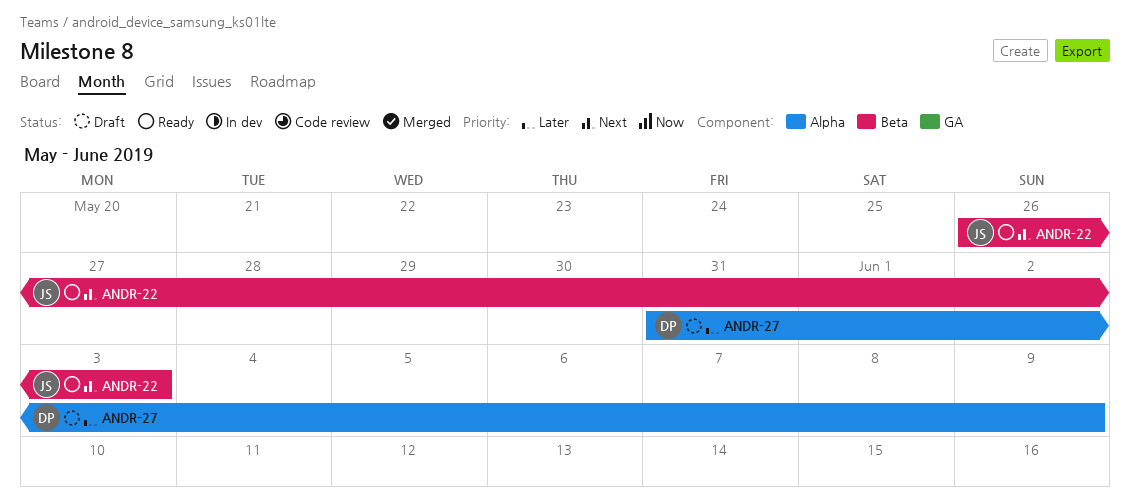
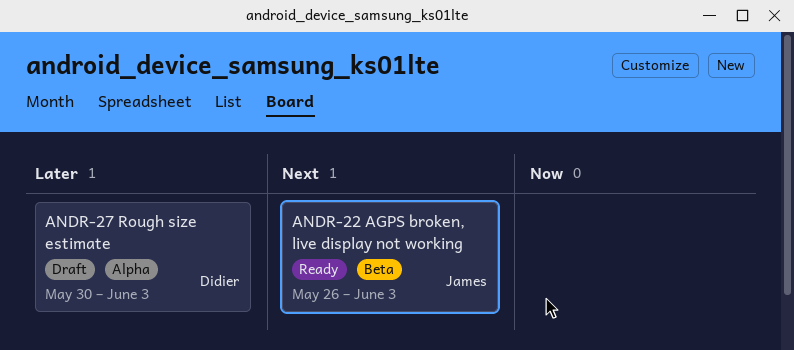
ANDR-27, start: May 31 -> May 30
ANDR-27, due: Jun 9 -> Jun 3

